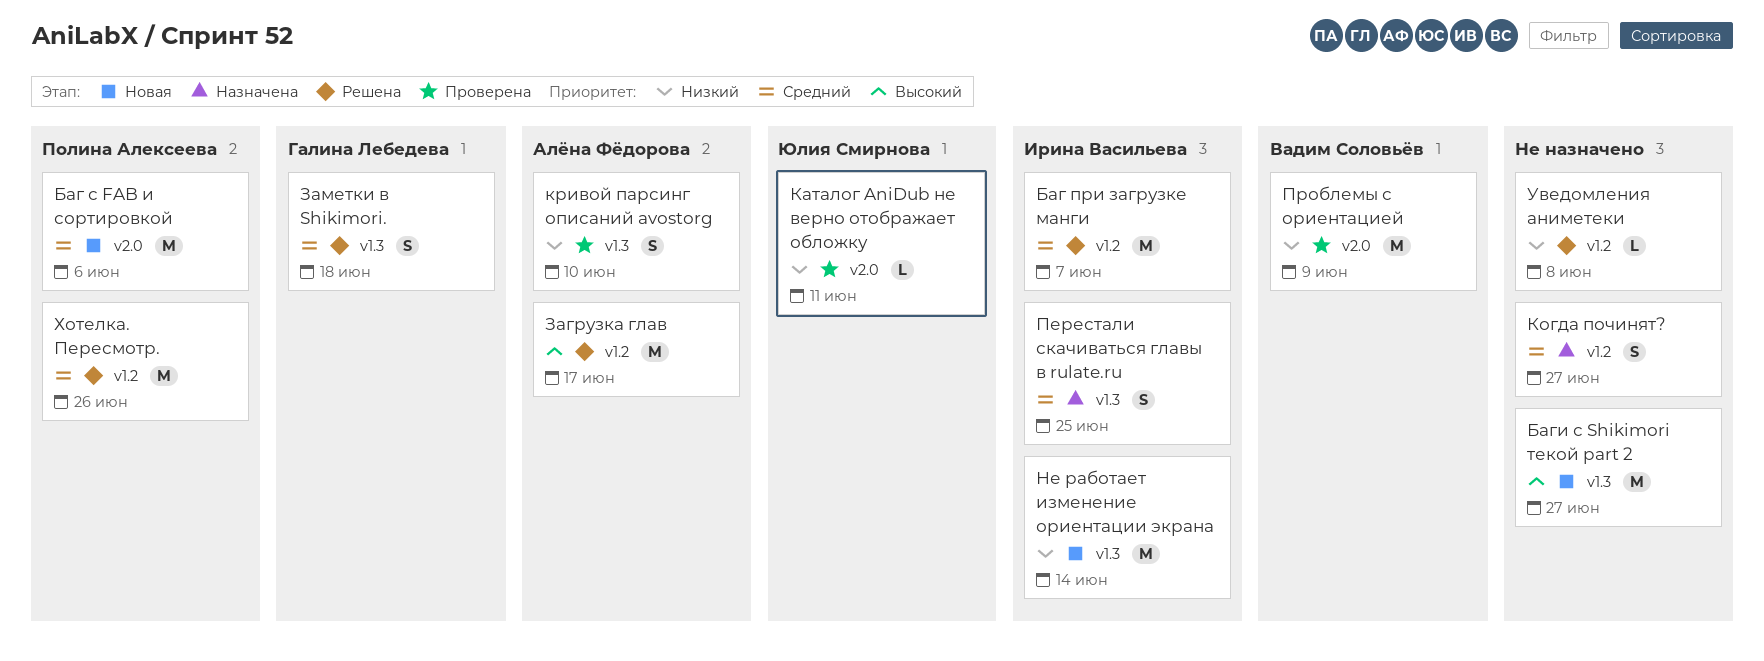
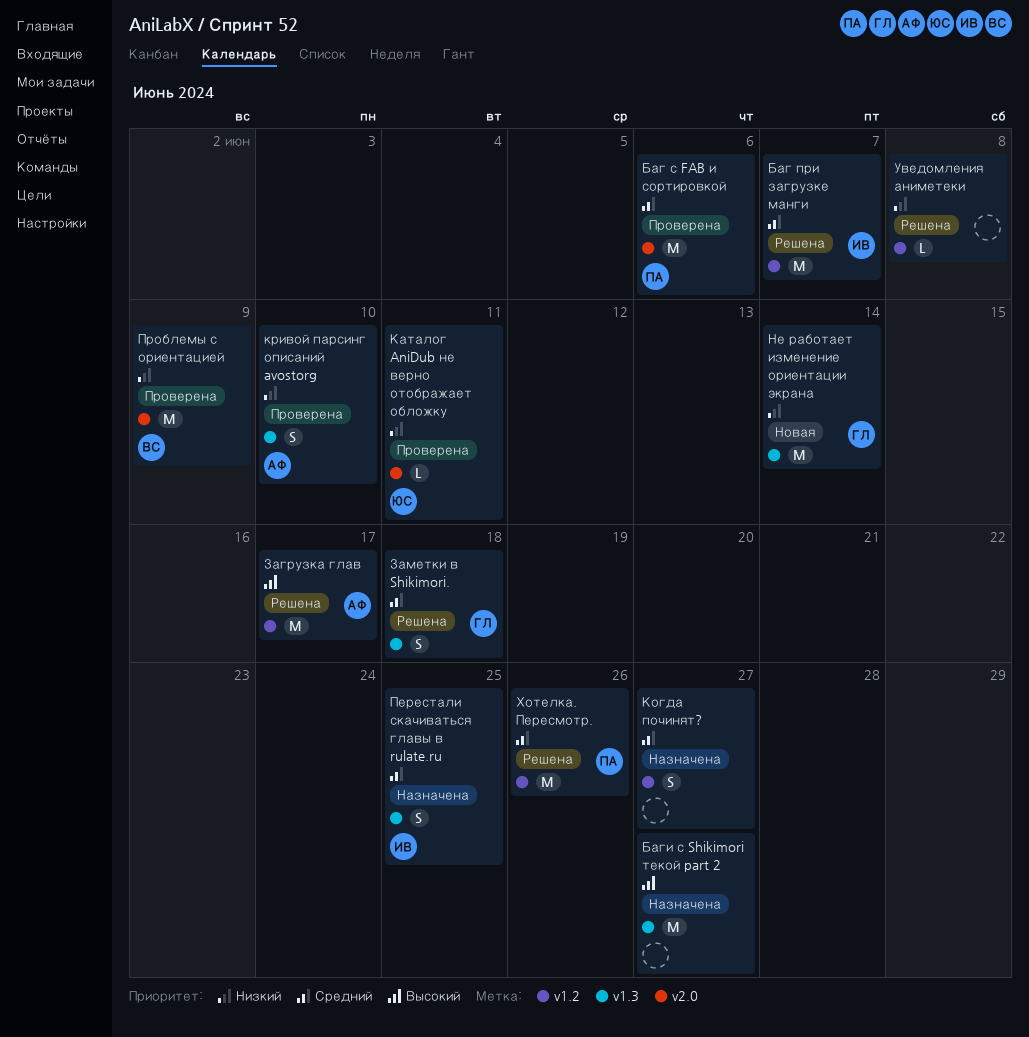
Баг с FAB и сортировкой, status: Новая -> Проверена
Баги с Shikimori текой part 2, status: Новая -> Назначена
Не работает изменение ориентации экрана, owner: Ирина Васильева -> Галина Лебедева

